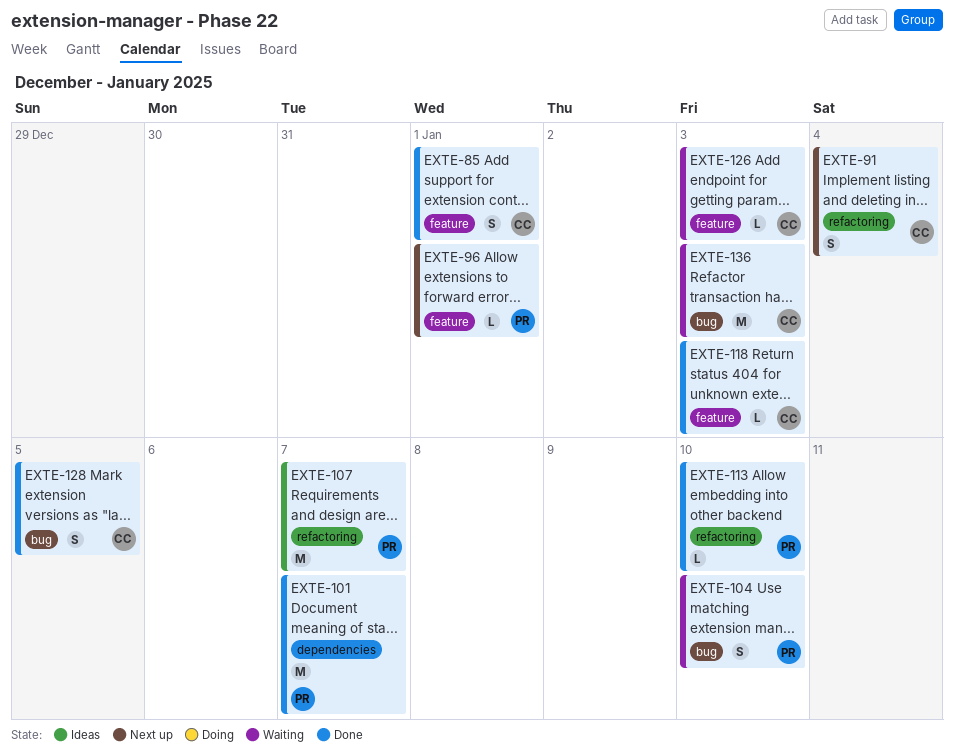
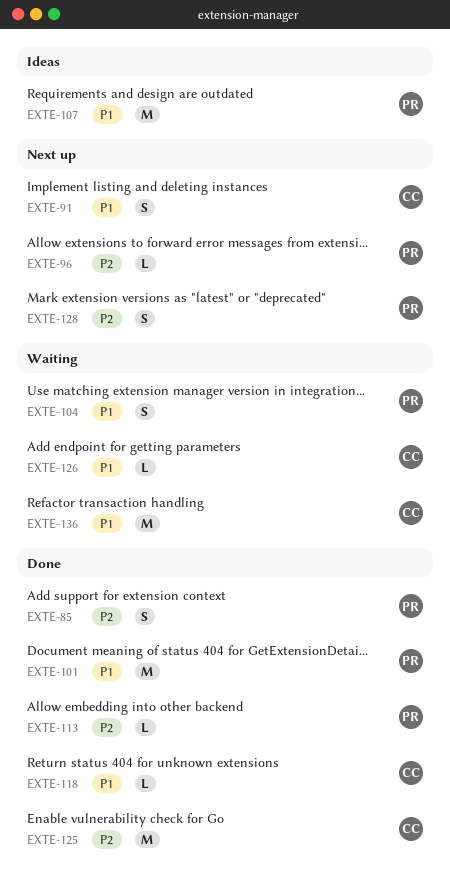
EXTE-85, owner: CC -> PR
EXTE-125: none -> present
EXTE-128, status: Done -> Next up
EXTE-128, owner: CC -> PR

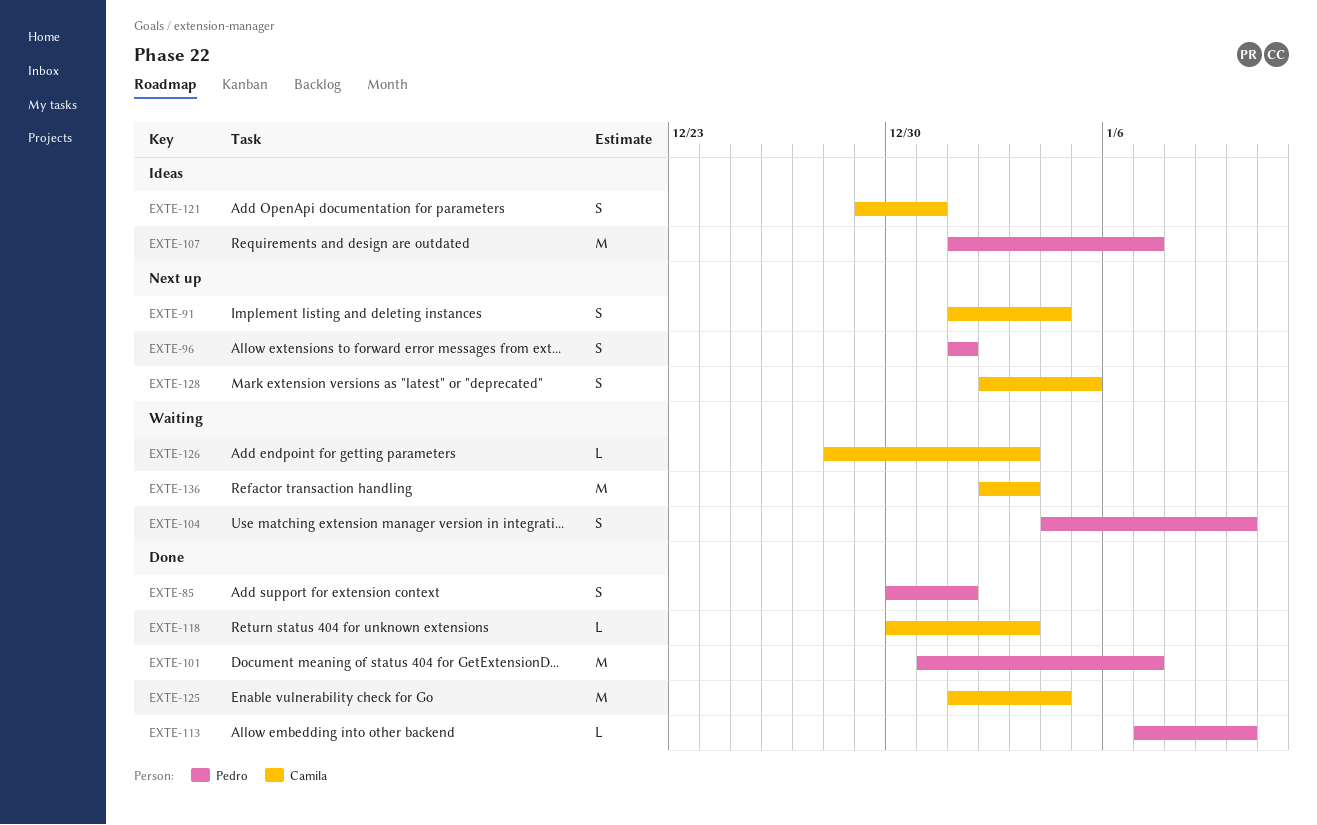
EXTE-96, estimate: L -> S
EXTE-121: none -> present
EXTE-128, owner: Pedro -> Camila

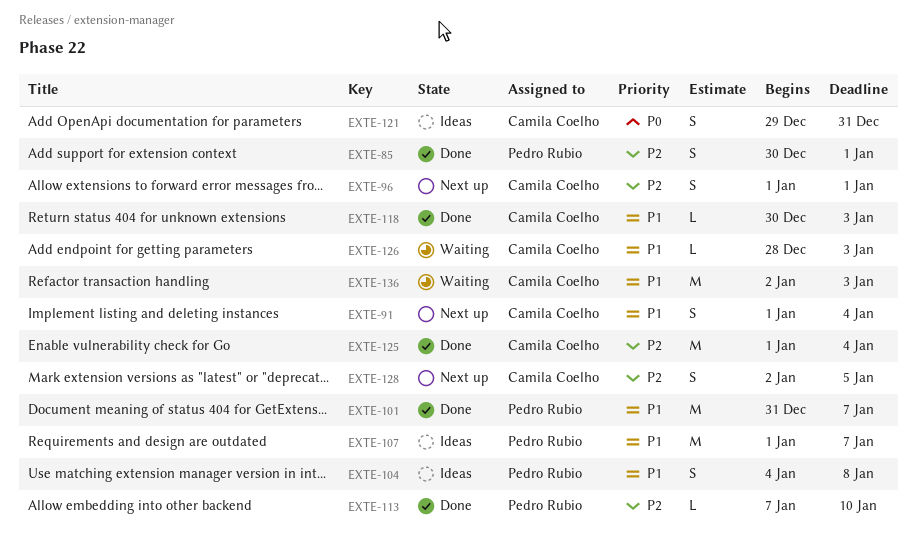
EXTE-96, owner: Pedro Rubio -> Camila Coelho
EXTE-104, status: Waiting -> Ideas
EXTE-104, due: Jan 10 -> Jan 8

